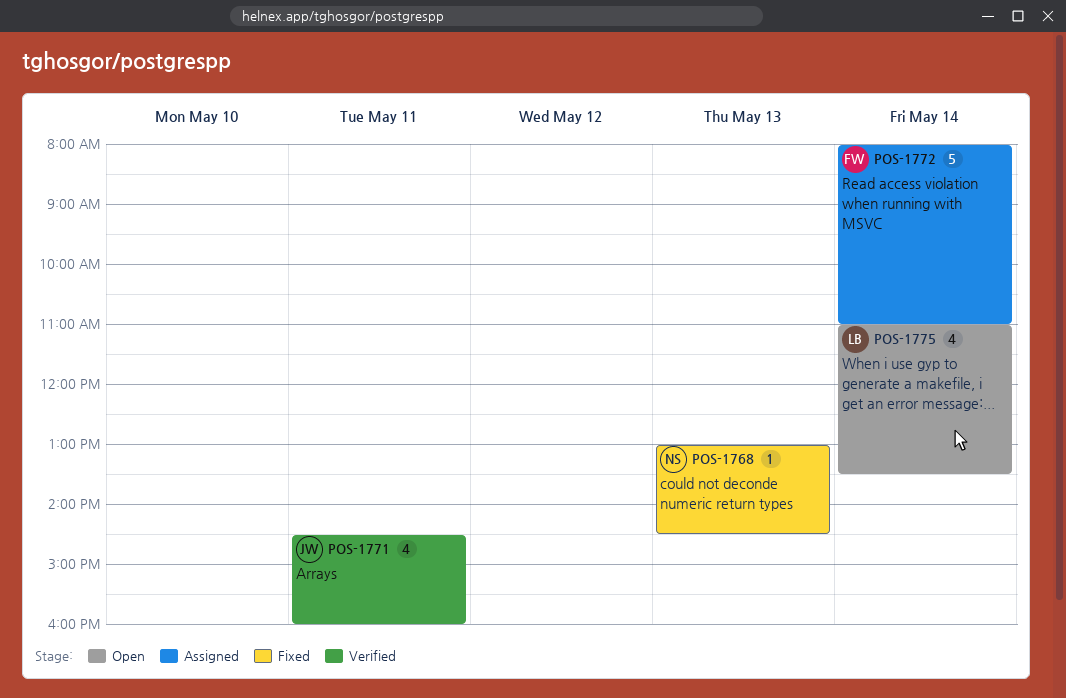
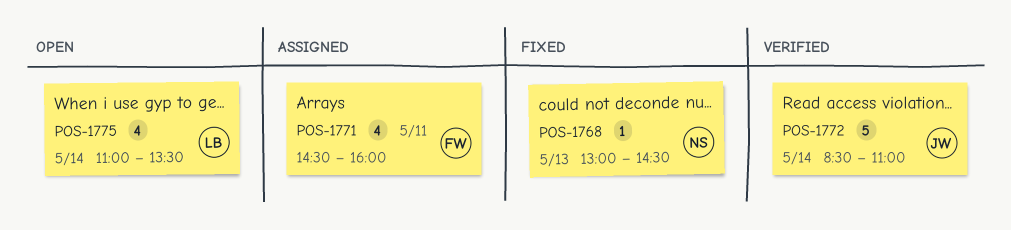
POS-1771, status: Verified -> Assigned
POS-1771, owner: JW -> FW
POS-1772, status: Assigned -> Verified
POS-1772, owner: FW -> JW
POS-1772, begins: 08:00 -> 08:30

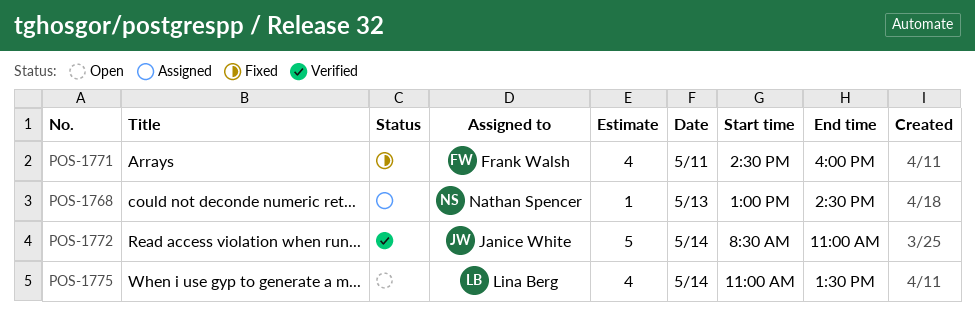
POS-1768, status: Fixed -> Assigned
POS-1771, status: Assigned -> Fixed

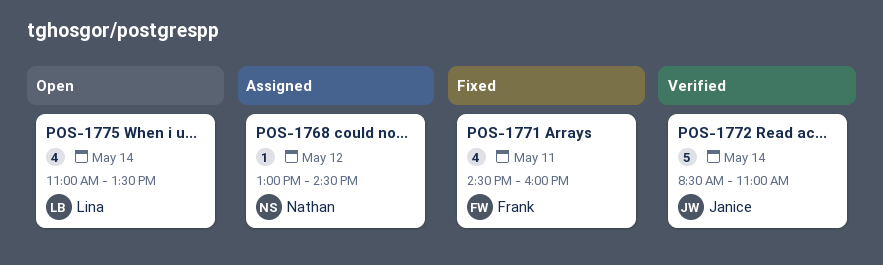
POS-1768, day: May 13 -> May 12

